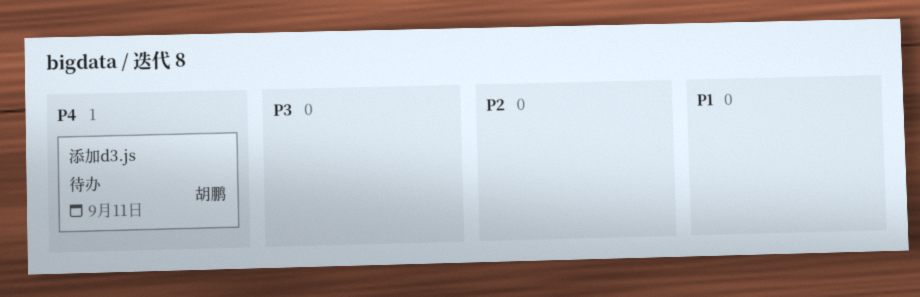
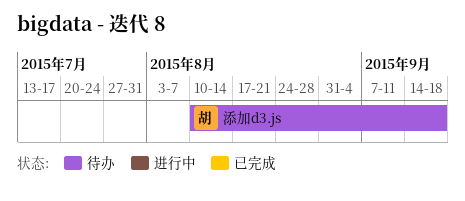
添加d3.js, due: Sep 11 -> Sep 18

